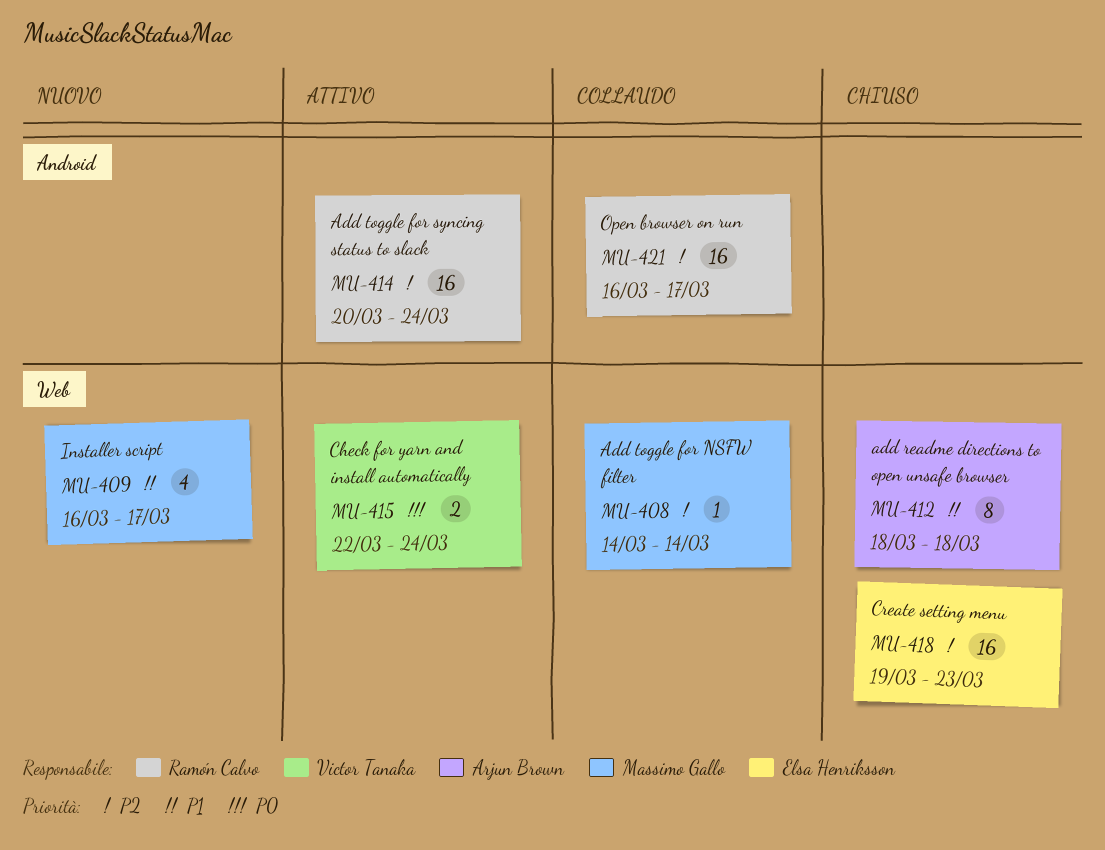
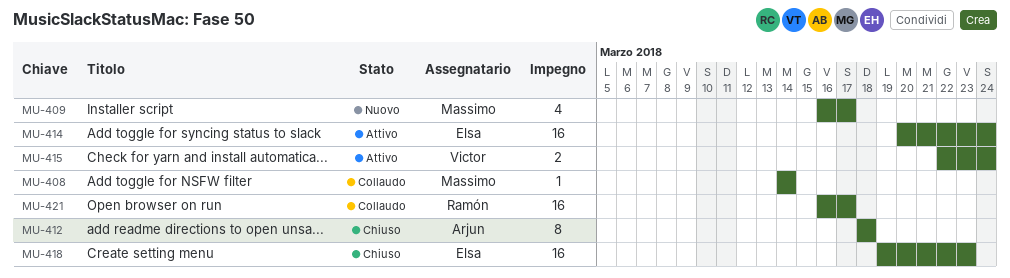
MU-414, owner: Ramón Calvo -> Elsa Henriksson

